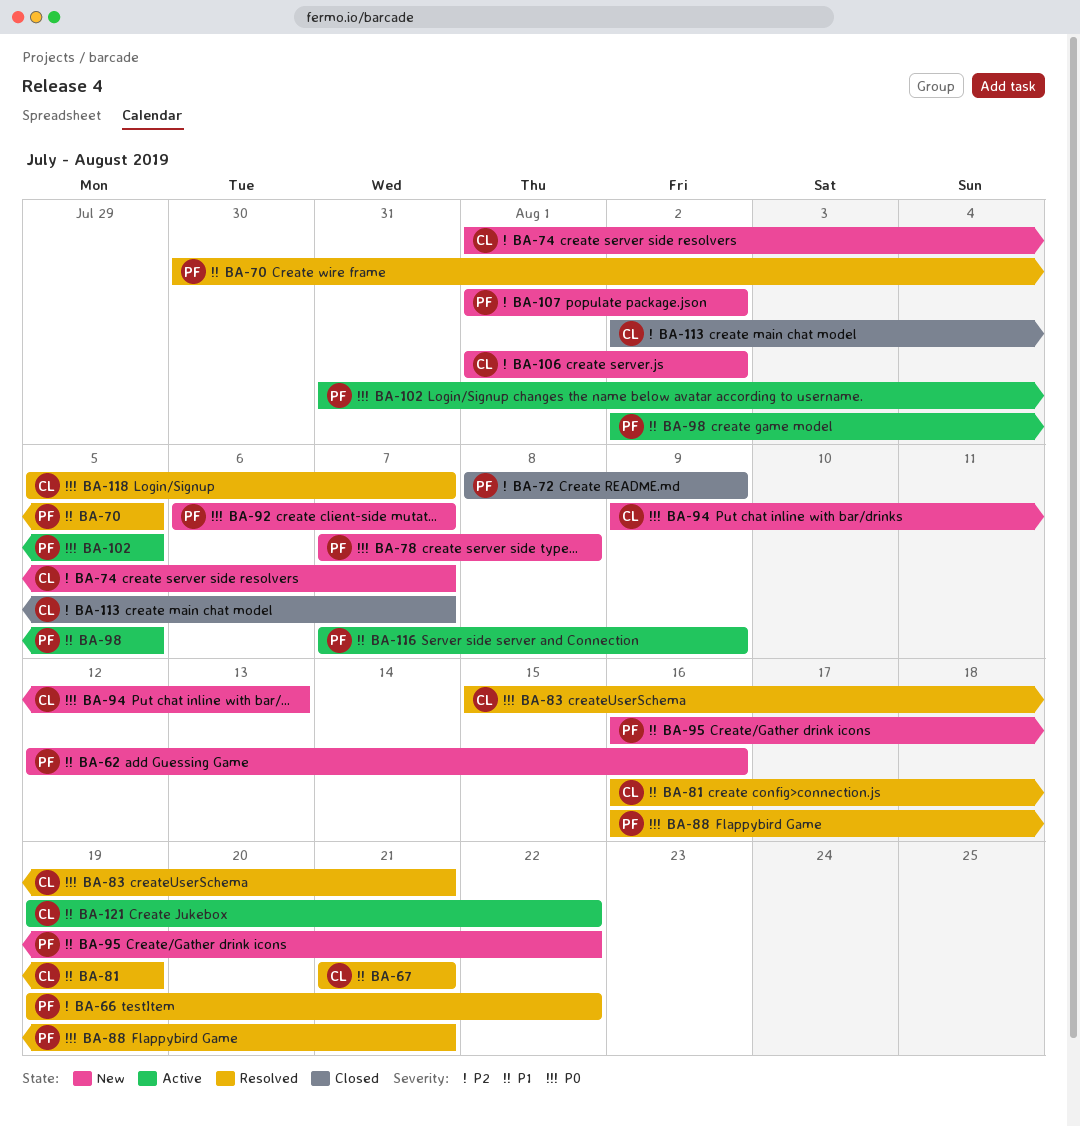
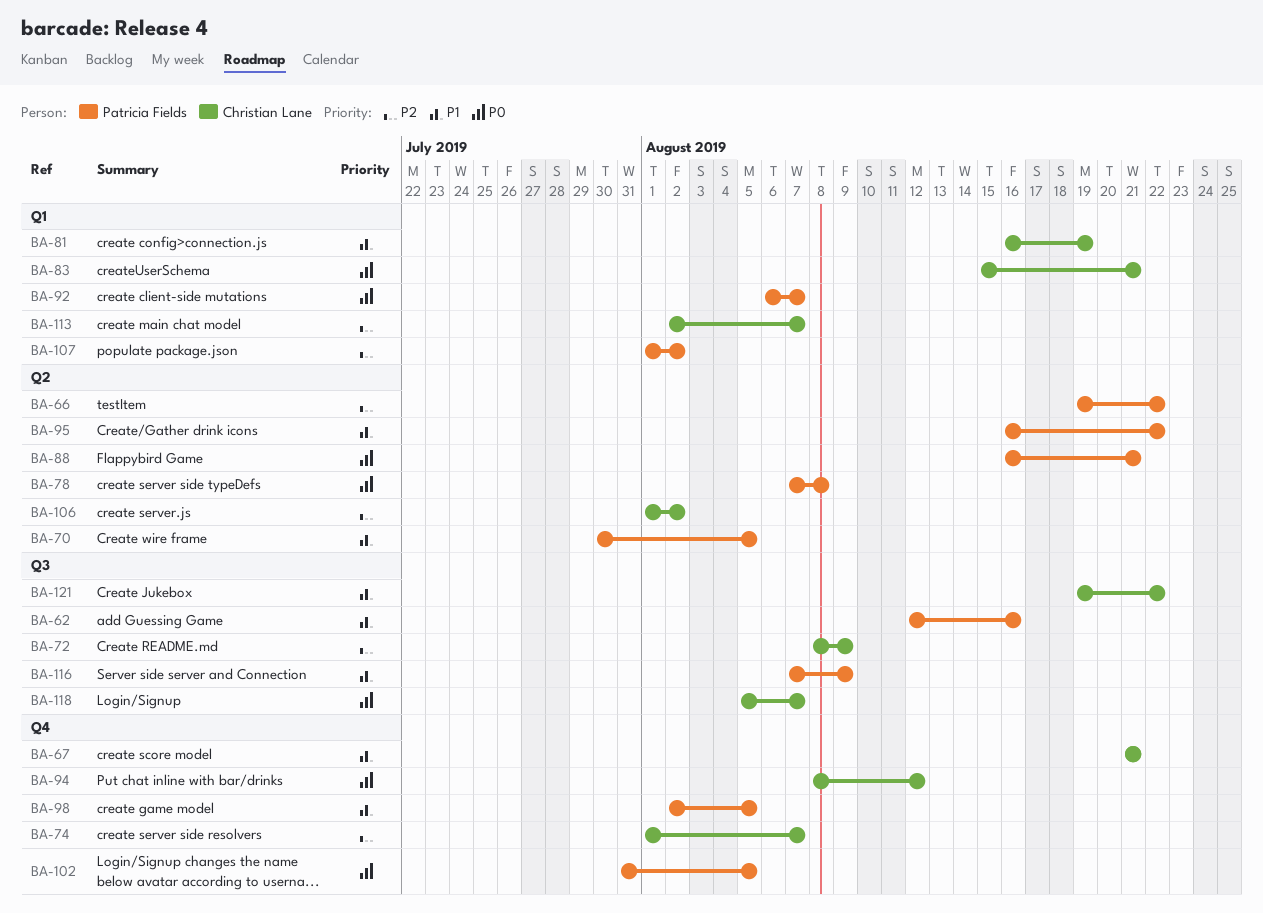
BA-72, owner: Patricia Fields -> Christian Lane
BA-94, start: Aug 9 -> Aug 8
BA-94, due: Aug 13 -> Aug 12

